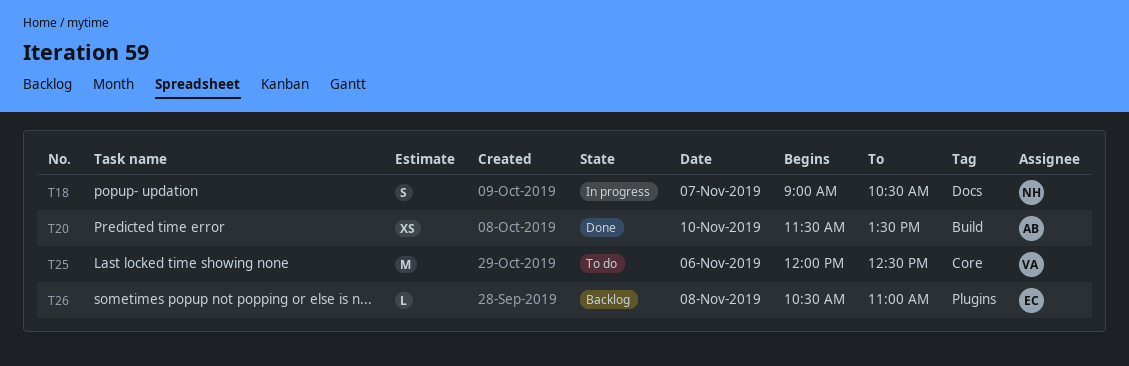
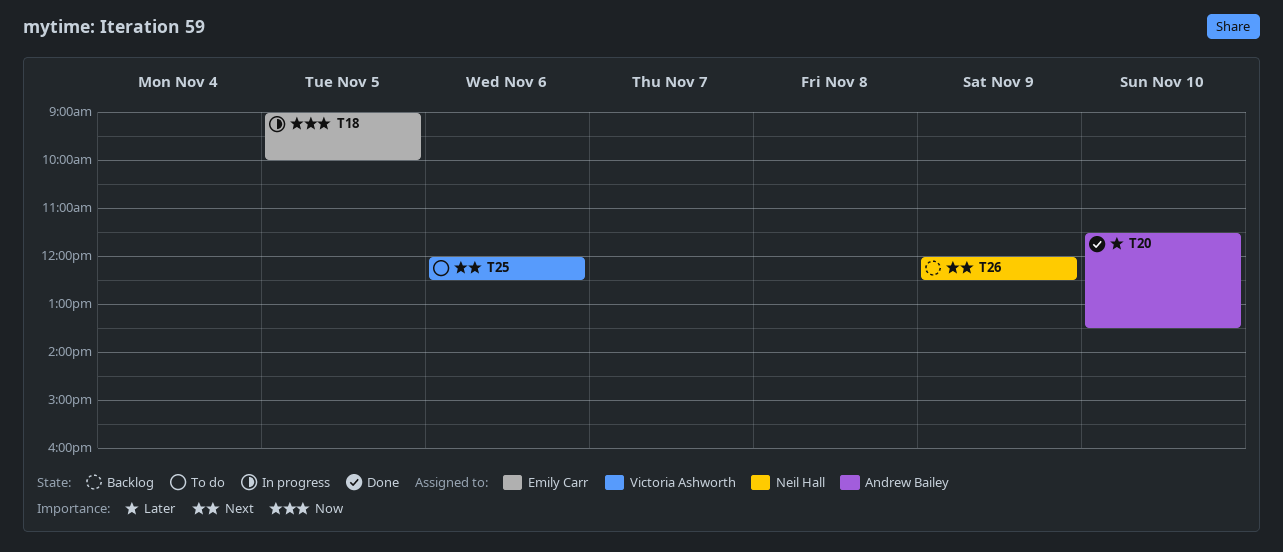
T18, owner: Neil Hall -> Emily Carr
T18, day: Nov 7 -> Nov 5
T18, ends: 10:30 -> 10:00
T26, owner: Emily Carr -> Neil Hall
T26, day: Nov 8 -> Nov 9
T26, begins: 10:30 -> 12:00
T26, ends: 11:00 -> 12:30

